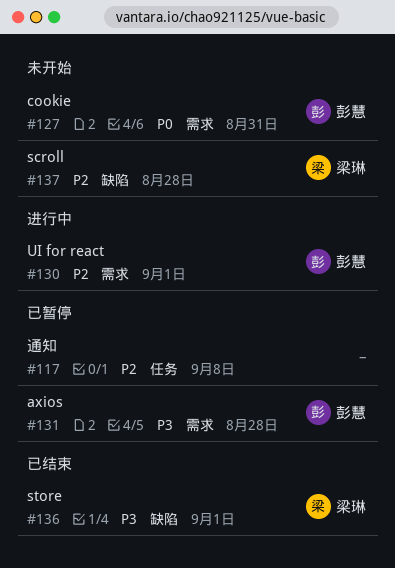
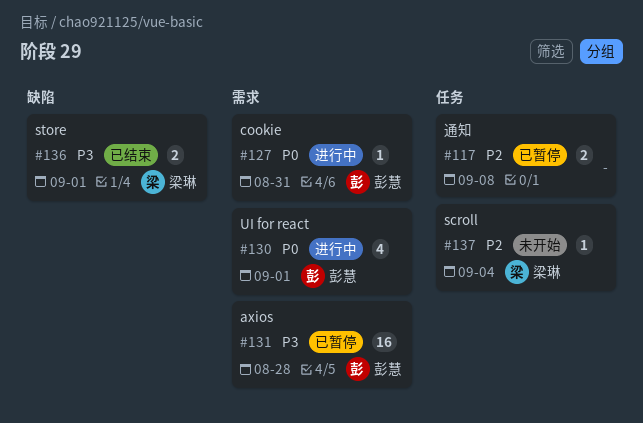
#127, status: 未开始 -> 进行中
#130, priority: P2 -> P0
#137, label: 缺陷 -> 任务
#137, due: Aug 28 -> Sep 4

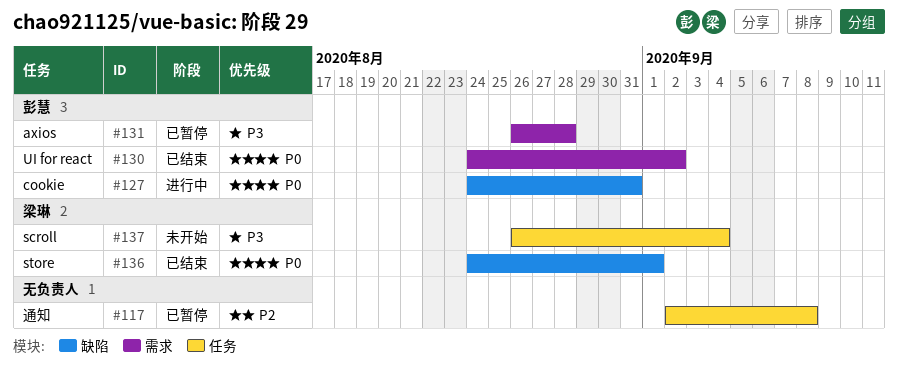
#127, label: 需求 -> 缺陷
#130, status: 进行中 -> 已结束
#130, due: Sep 1 -> Sep 2
#136, priority: P3 -> P0
#137, priority: P2 -> P3

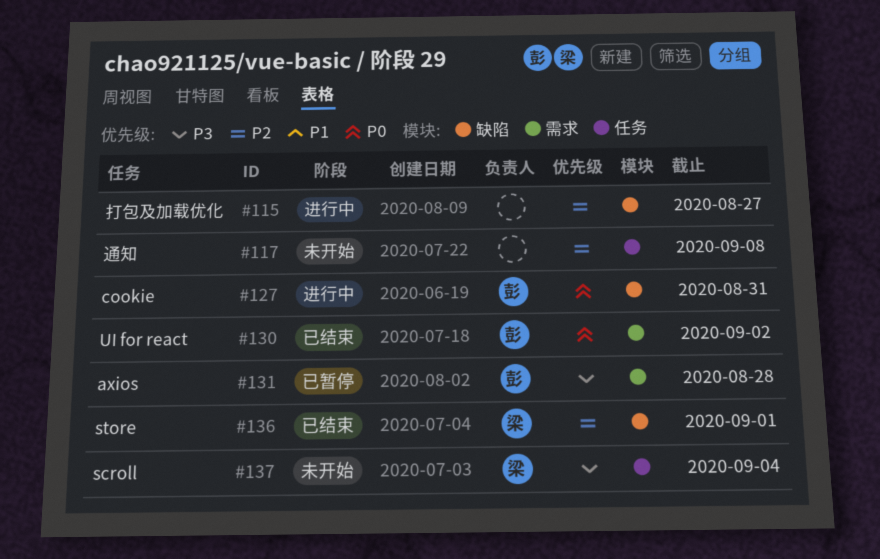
#115: none -> present
#117, status: 已暂停 -> 未开始
#136, priority: P0 -> P2

